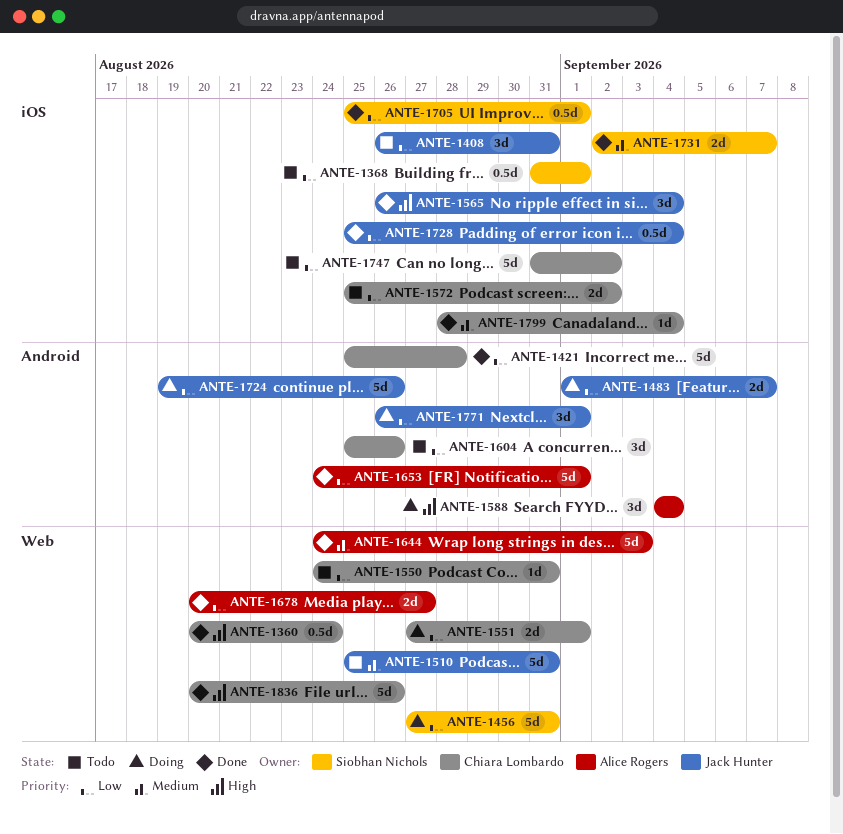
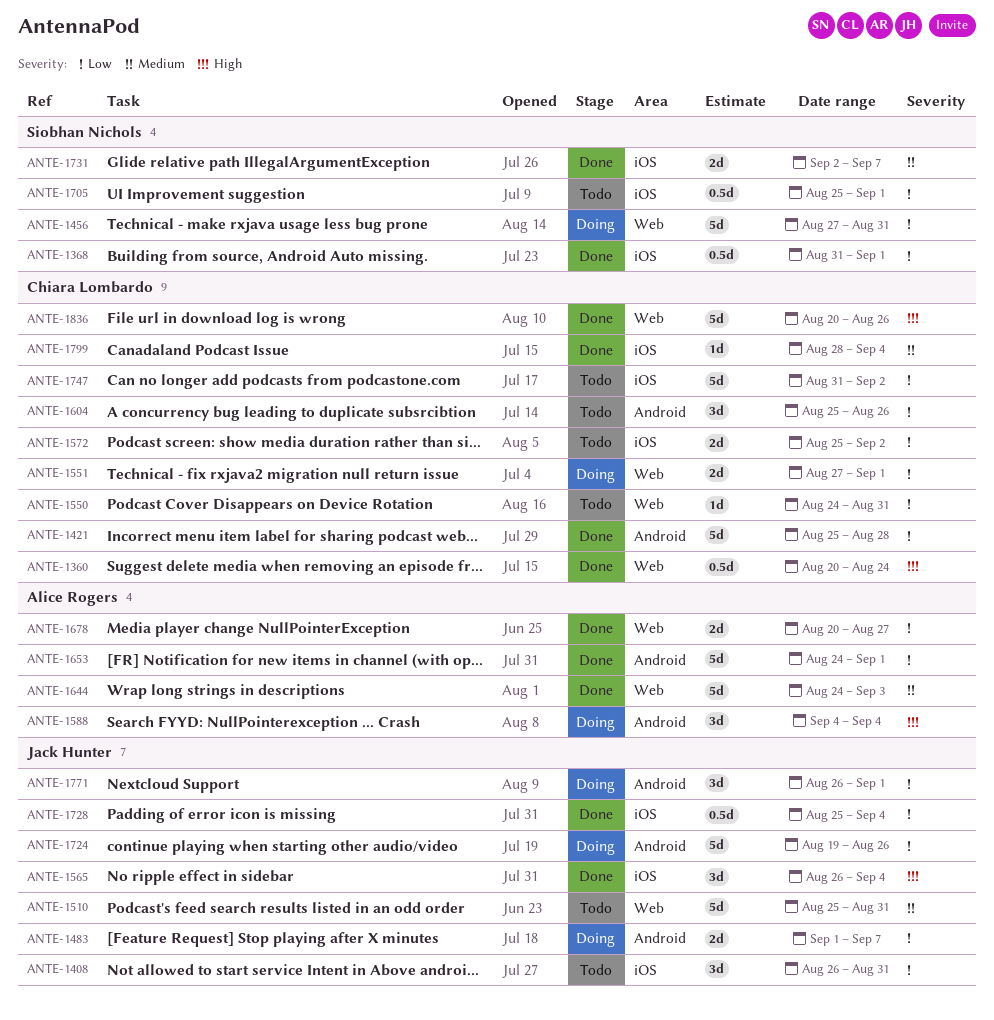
ANTE-1368, status: Todo -> Done
ANTE-1705, status: Done -> Todo

